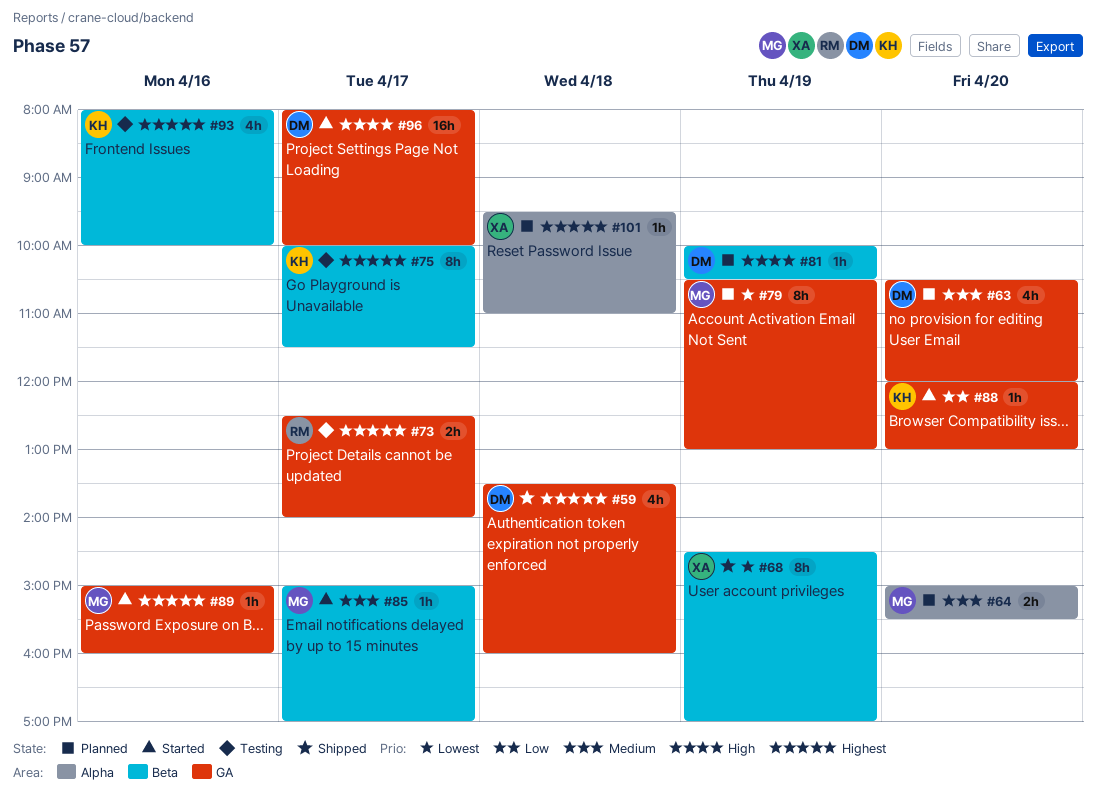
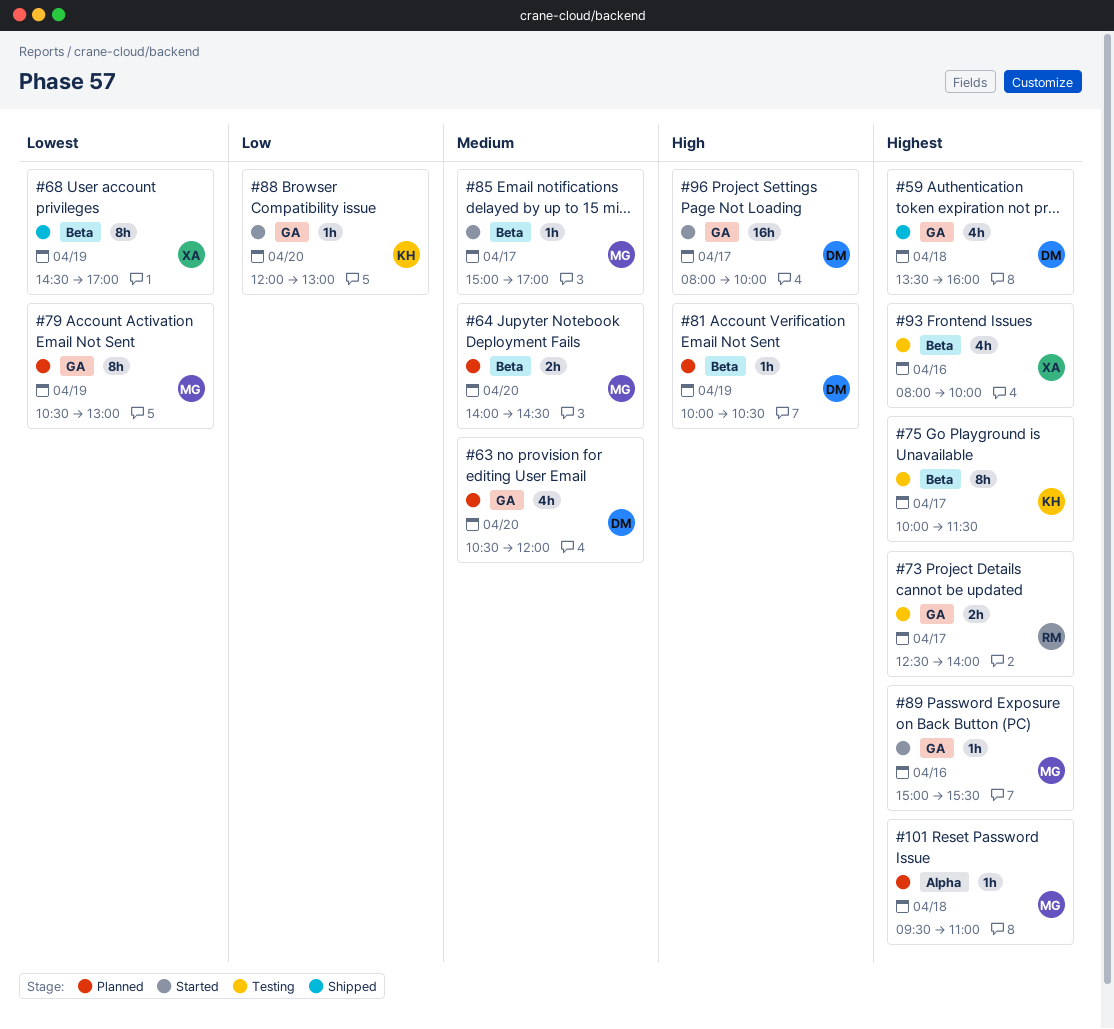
#64, label: Alpha -> Beta
#64, begins: 15:00 -> 14:00
#64, ends: 15:30 -> 14:30
#89, ends: 16:00 -> 15:30
#93, owner: KH -> XA
#101, owner: XA -> MG

